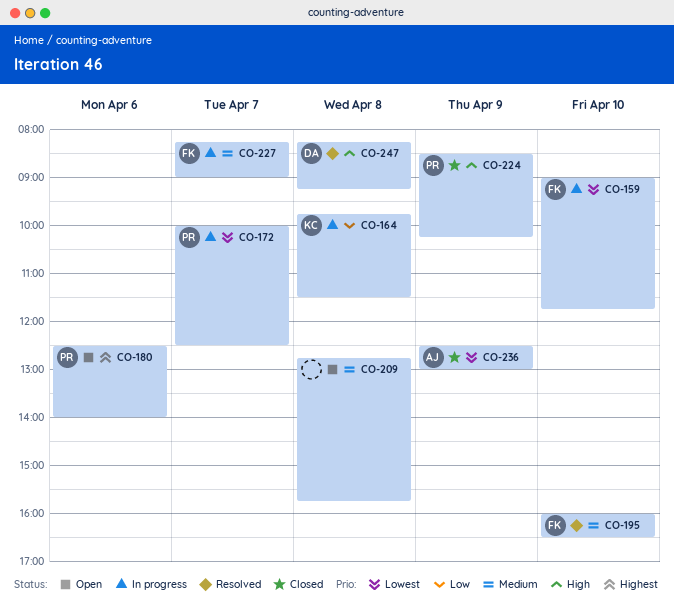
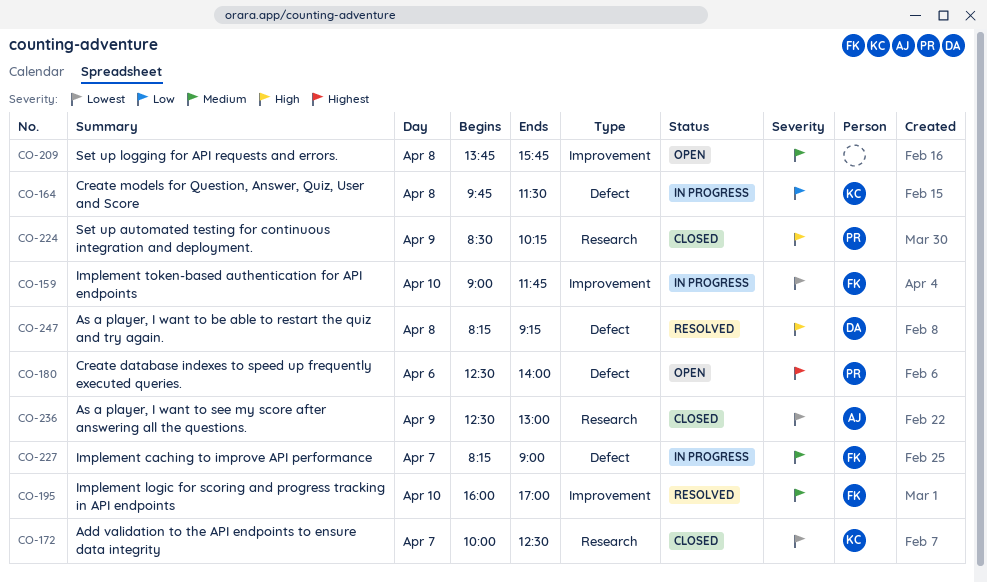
CO-172, status: In progress -> Closed
CO-172, owner: PR -> KC
CO-195, ends: 16:30 -> 17:00
CO-209, begins: 12:45 -> 13:45

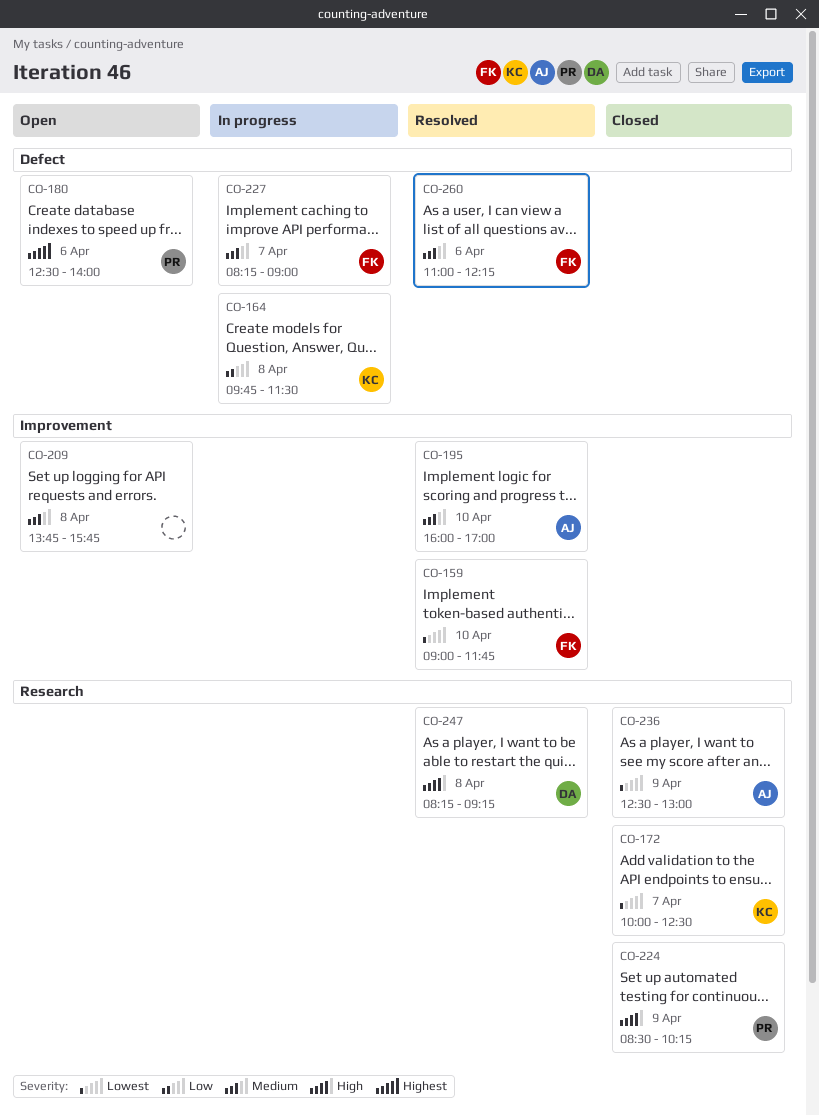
CO-159, status: In progress -> Resolved
CO-195, owner: FK -> AJ
CO-247, label: Defect -> Research
CO-260: none -> present

